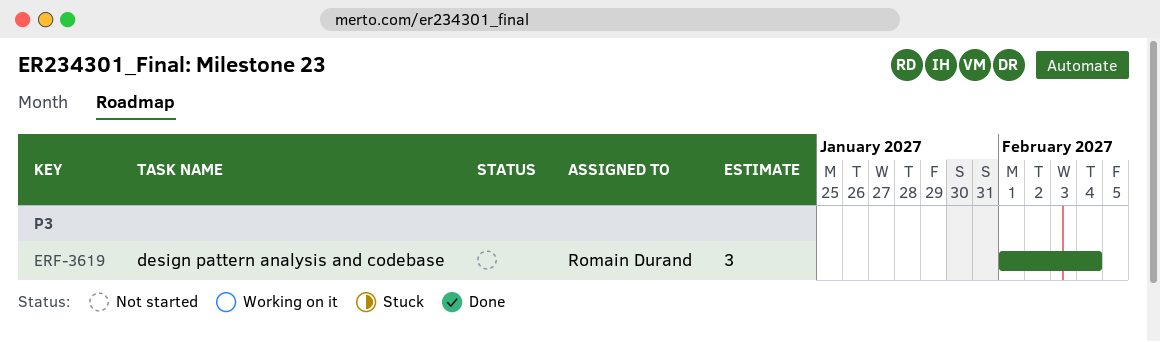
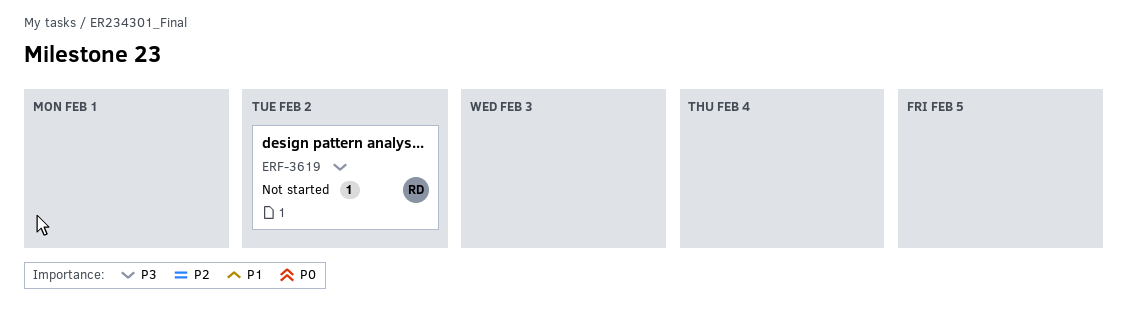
ERF-3619, estimate: 3 -> 1
ERF-3619, due: Feb 4 -> Feb 2

